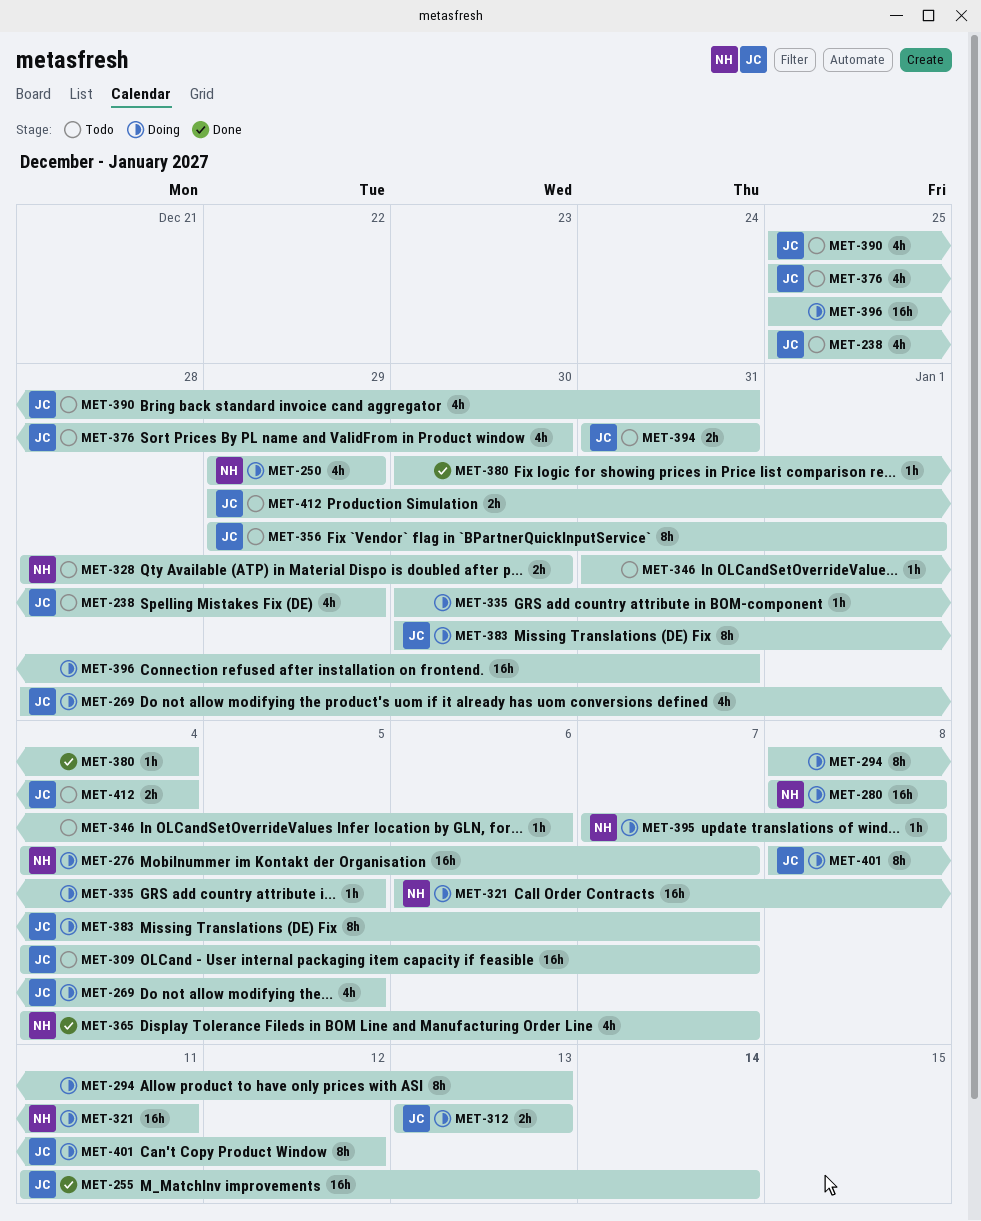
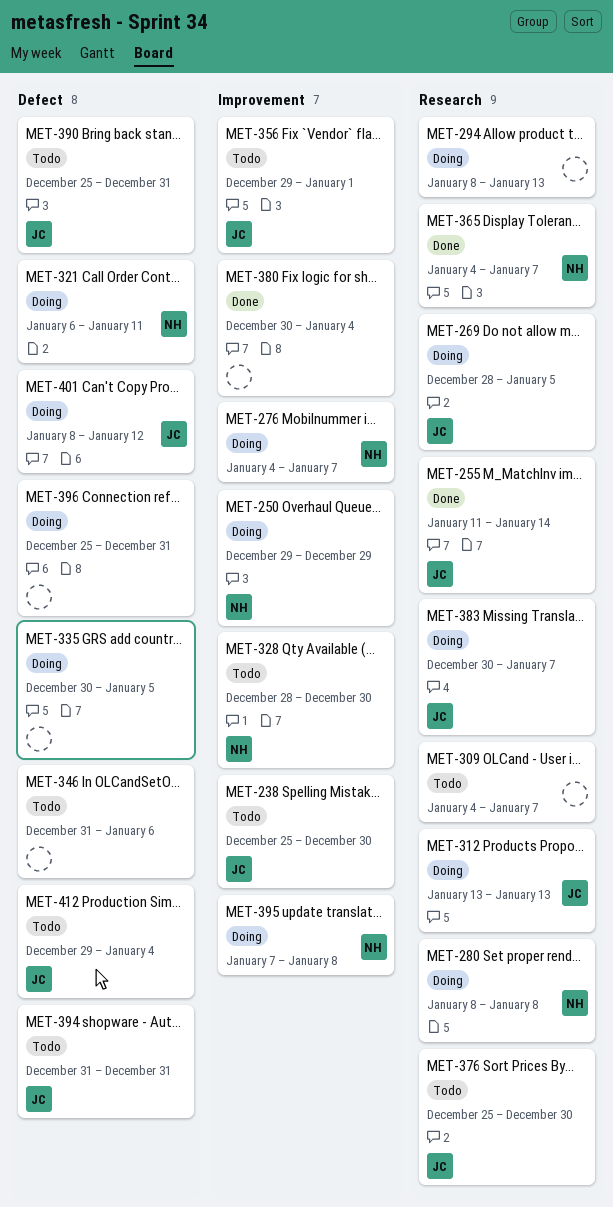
MET-238, due: Dec 29 -> Dec 30
MET-309, owner: JC -> none

